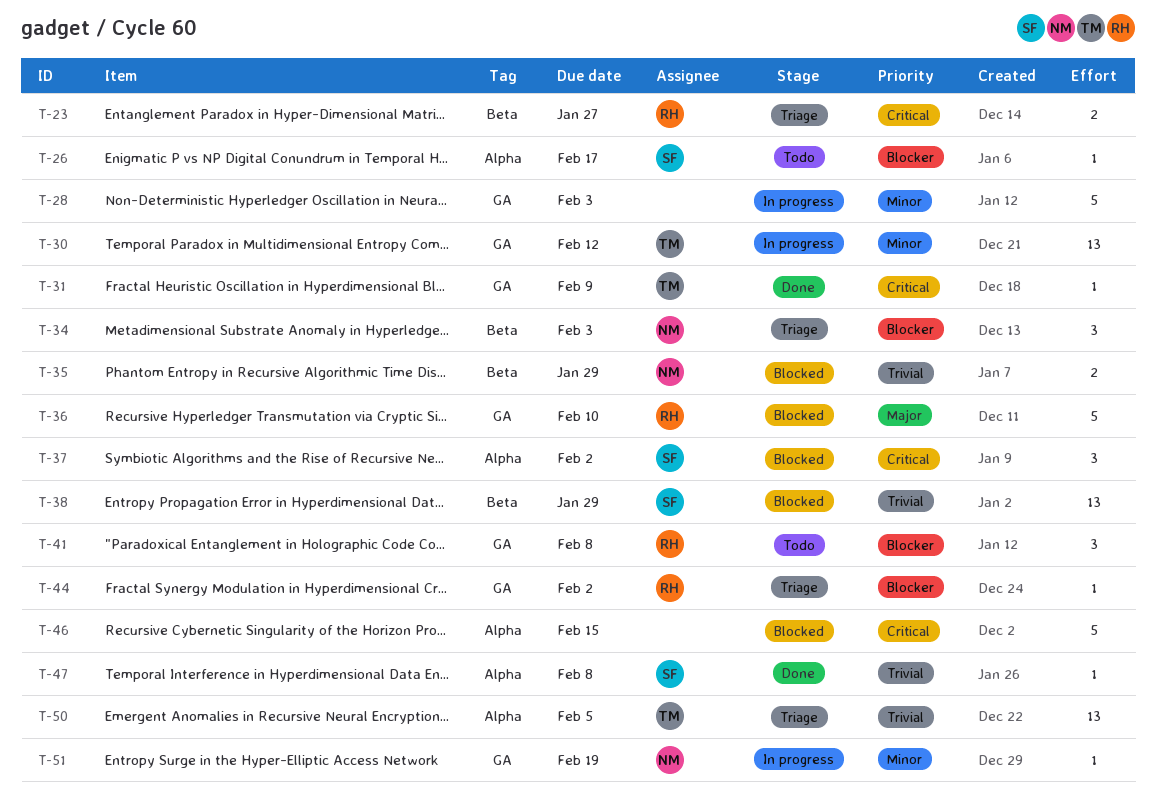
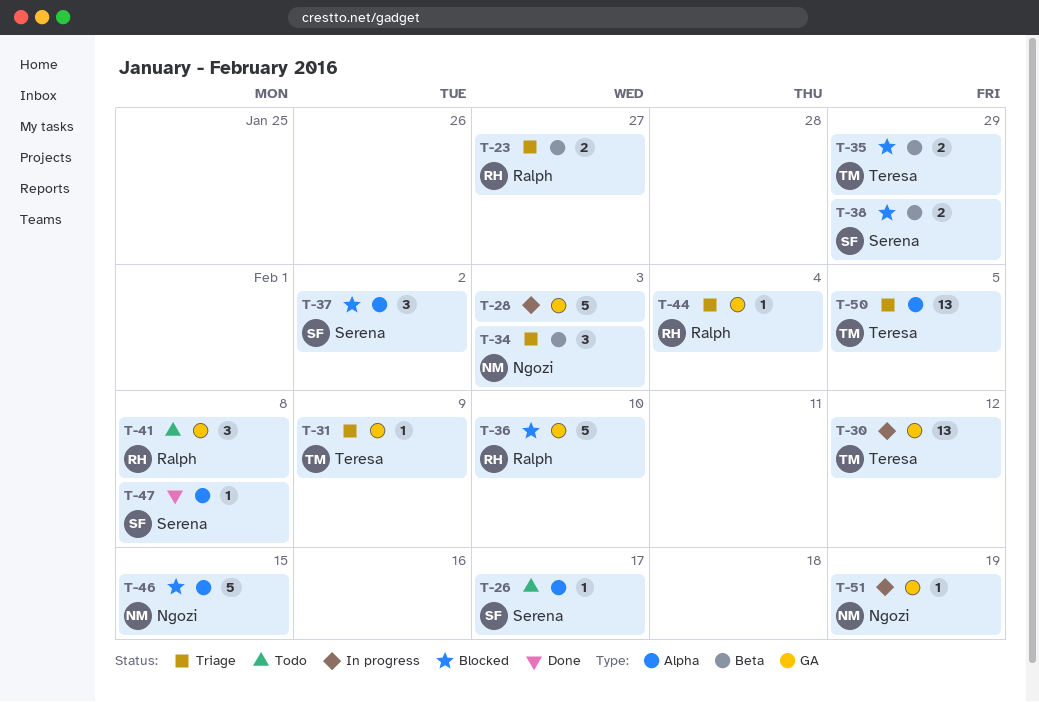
T-31, status: Done -> Triage
T-35, owner: Ngozi -> Teresa
T-38, estimate: 13 -> 2
T-44, due: Feb 2 -> Feb 4
T-46, owner: none -> Ngozi

